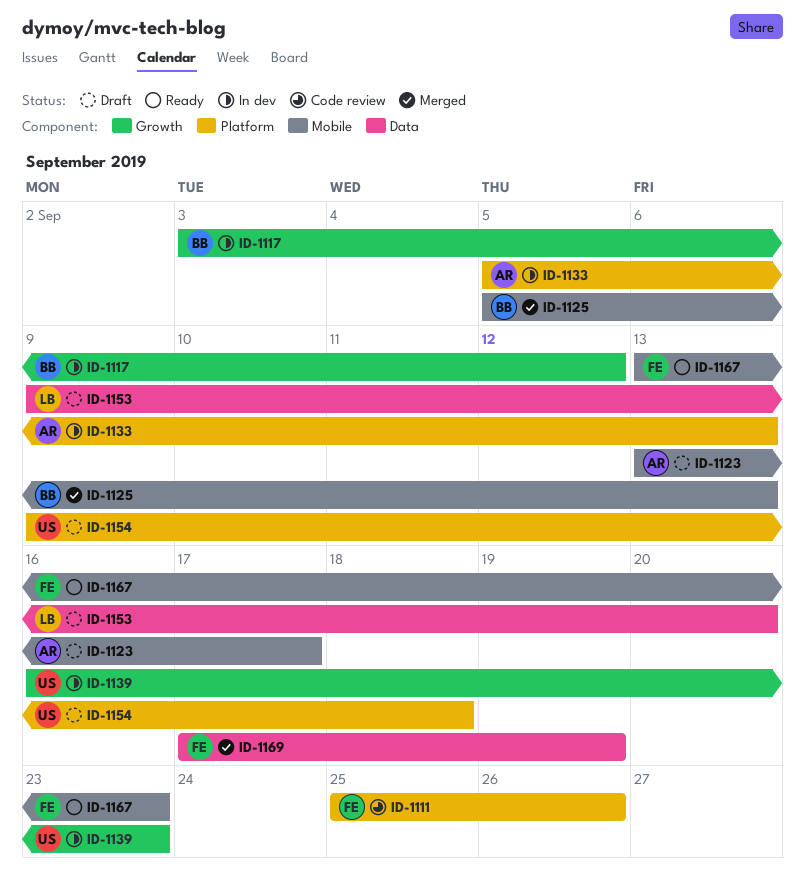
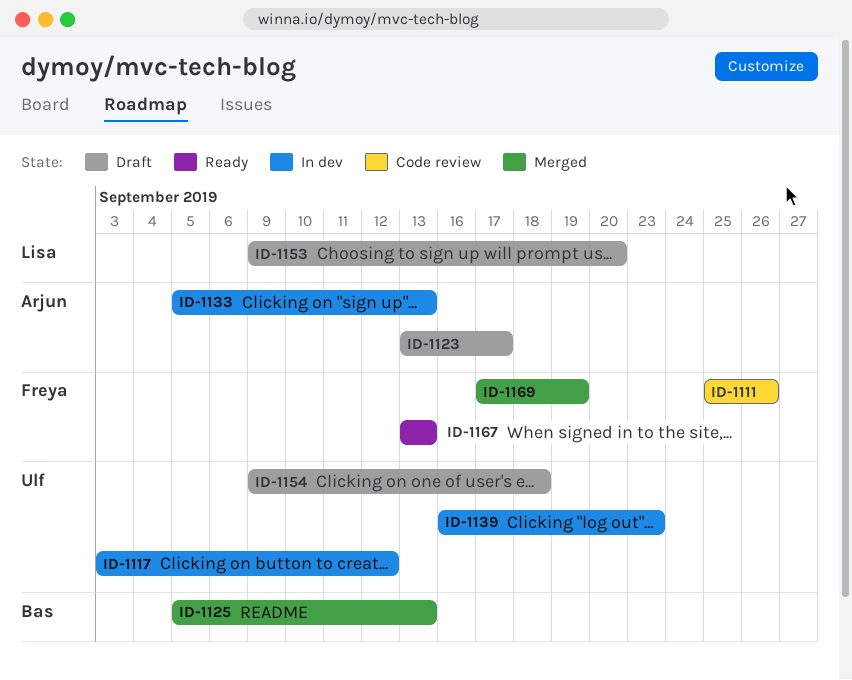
ID-1117, owner: Bas -> Ulf
ID-1167, due: Sep 23 -> Sep 13

